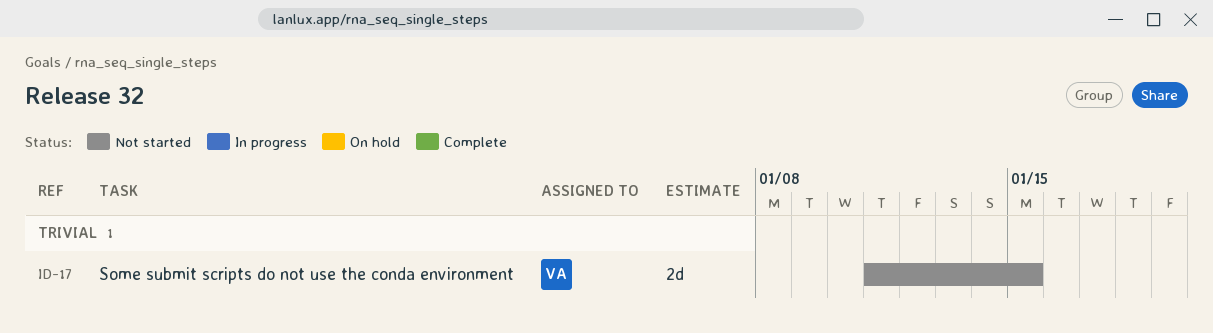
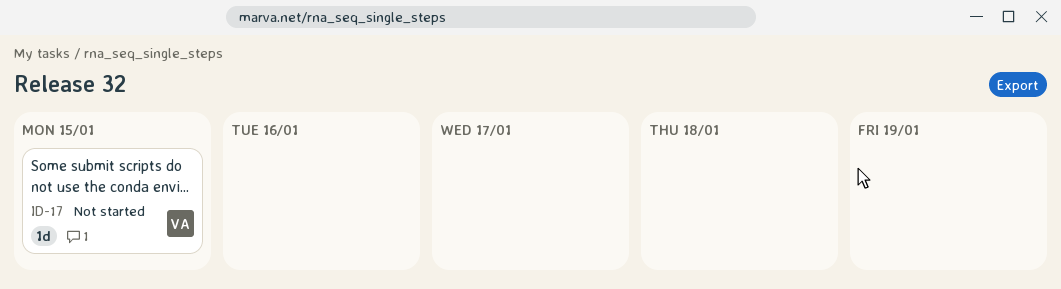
ID-17, estimate: 2d -> 1d

